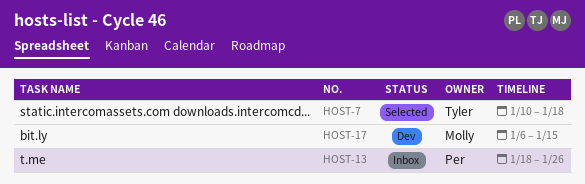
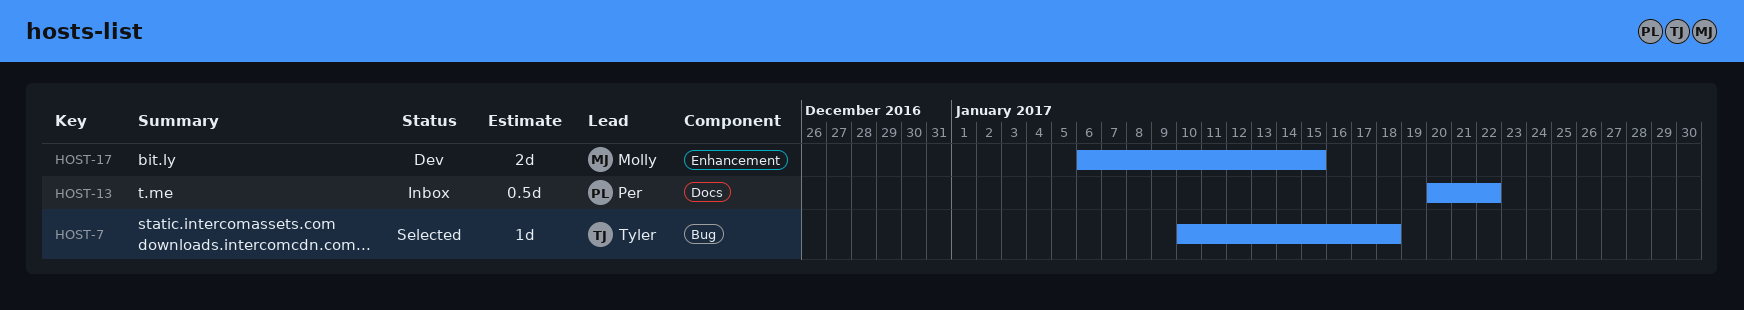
HOST-13, start: Jan 18 -> Jan 20
HOST-13, due: Jan 26 -> Jan 22

